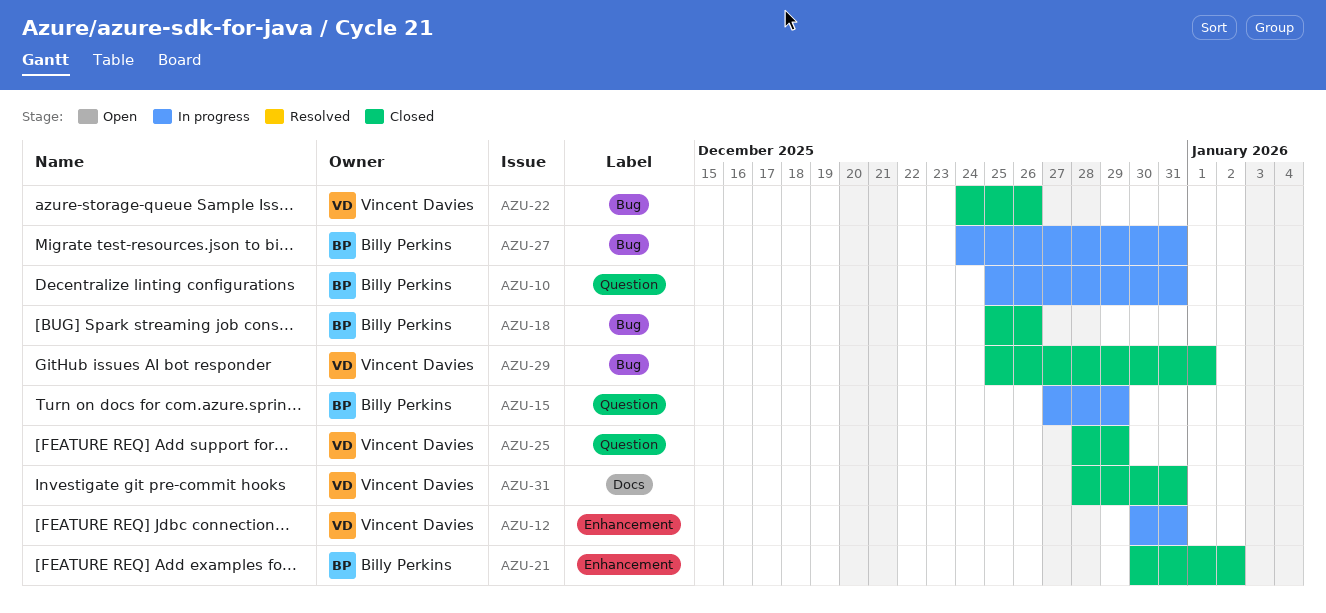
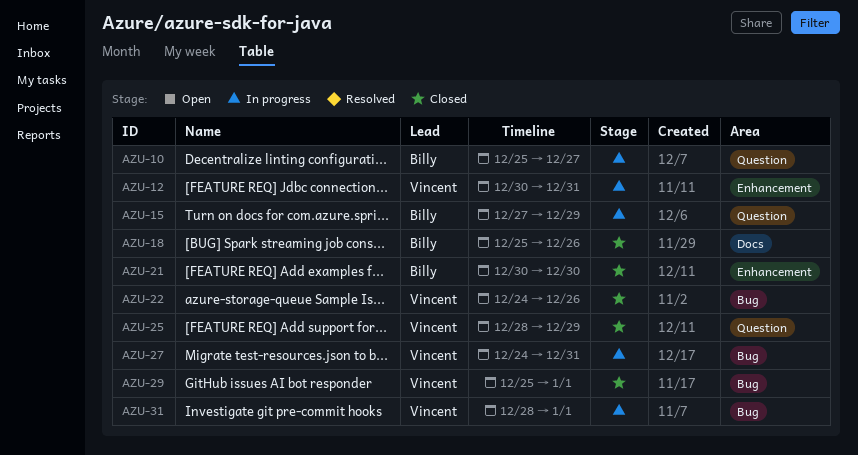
AZU-10, due: Dec 31 -> Dec 27
AZU-18, label: Bug -> Docs
AZU-21, due: Jan 2 -> Dec 30
AZU-27, owner: Billy Perkins -> Vincent Davies
AZU-31, status: Closed -> In progress
AZU-31, label: Docs -> Bug
AZU-31, due: Dec 31 -> Jan 1

